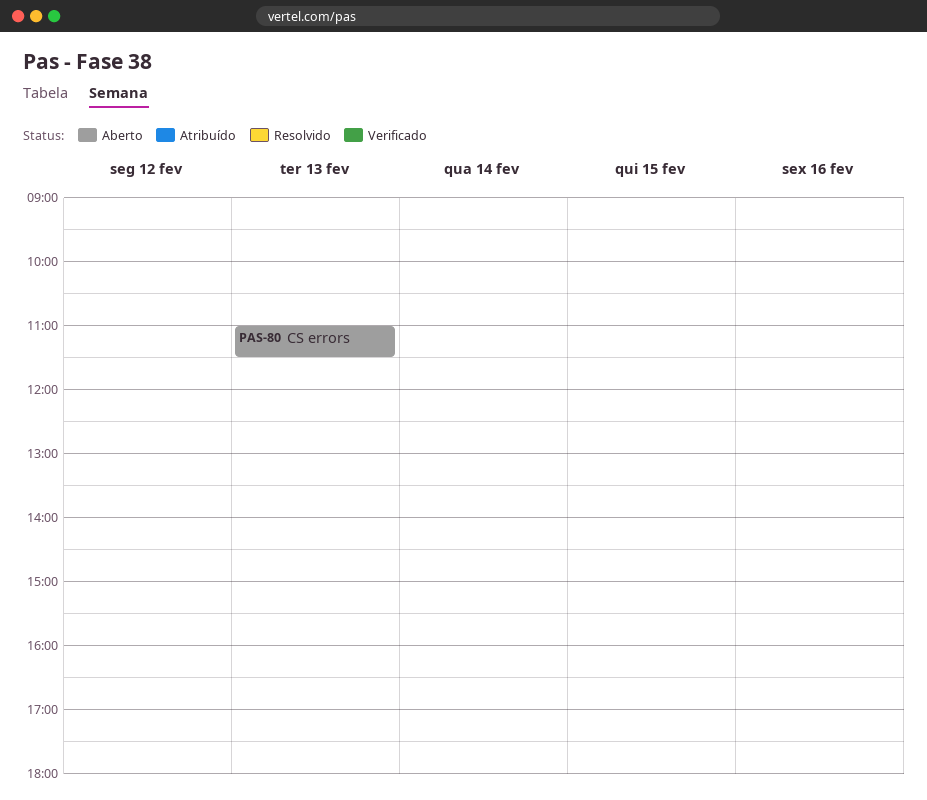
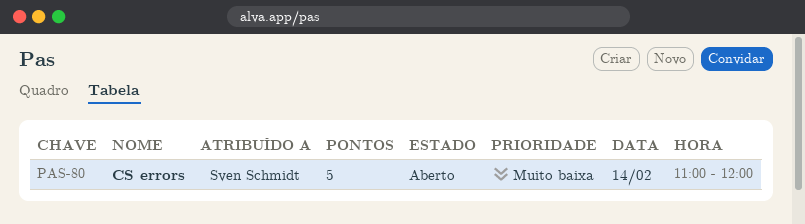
PAS-80, day: Feb 13 -> Feb 14
PAS-80, ends: 11:30 -> 12:00

